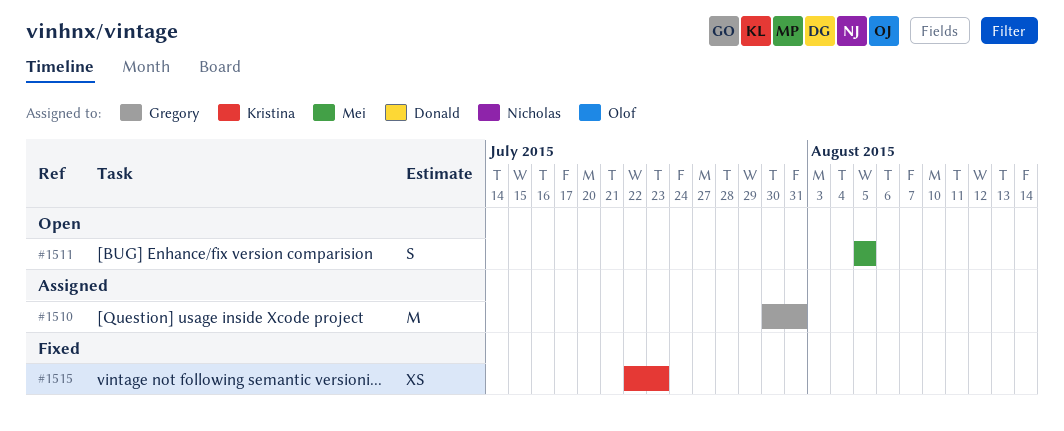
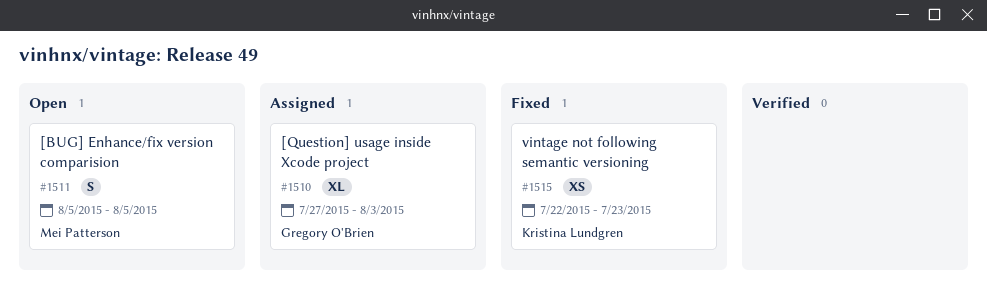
#1510, estimate: M -> XL
#1510, start: Jul 30 -> Jul 27
#1510, due: Jul 31 -> Aug 3

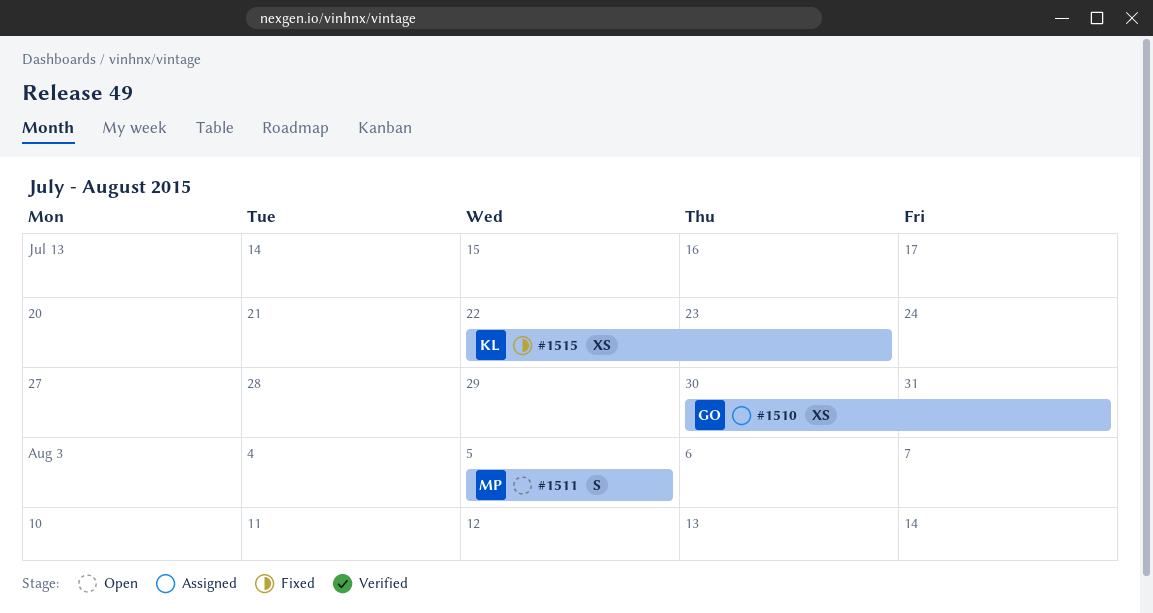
#1510, estimate: XL -> XS
#1510, start: Jul 27 -> Jul 30
#1510, due: Aug 3 -> Jul 31

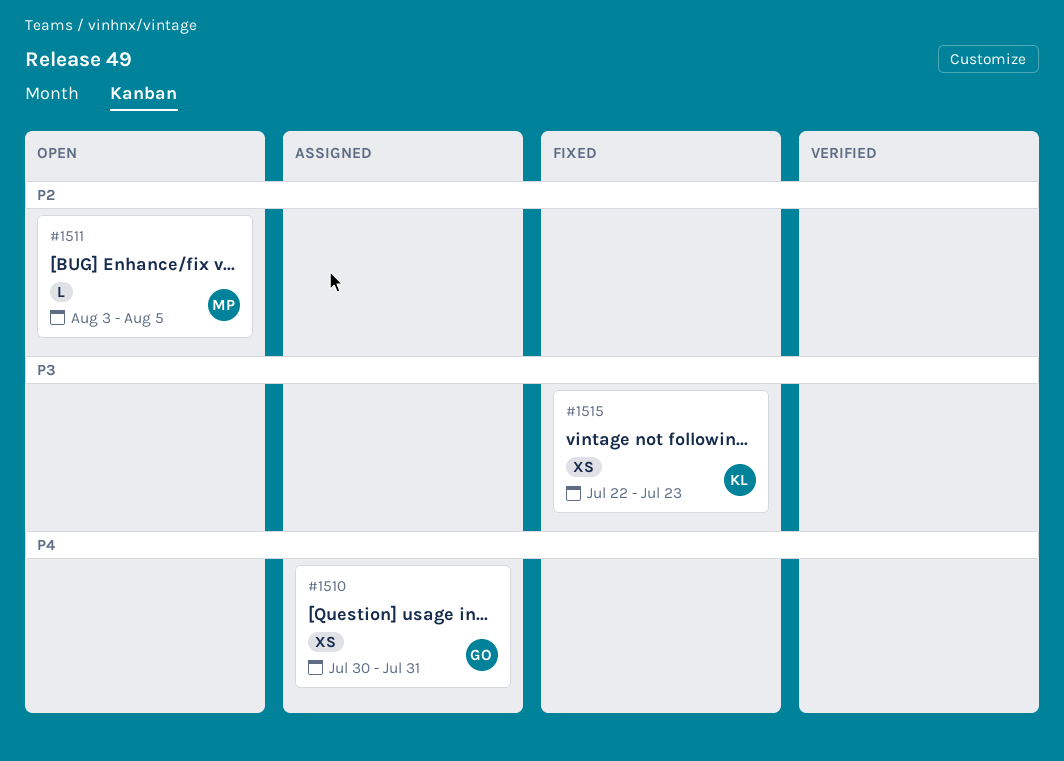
#1511, estimate: S -> L
#1511, start: Aug 5 -> Aug 3

